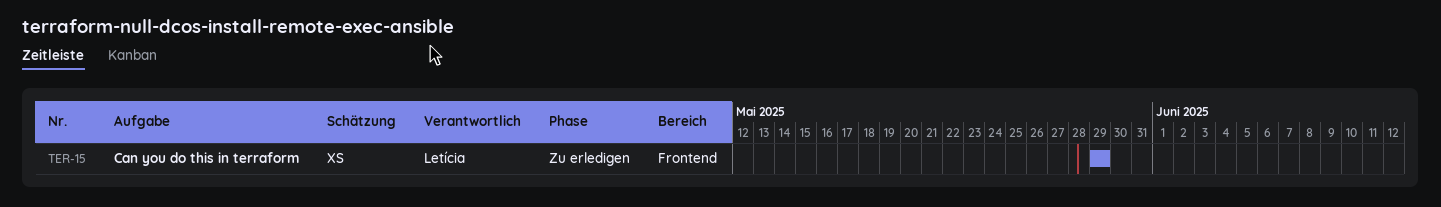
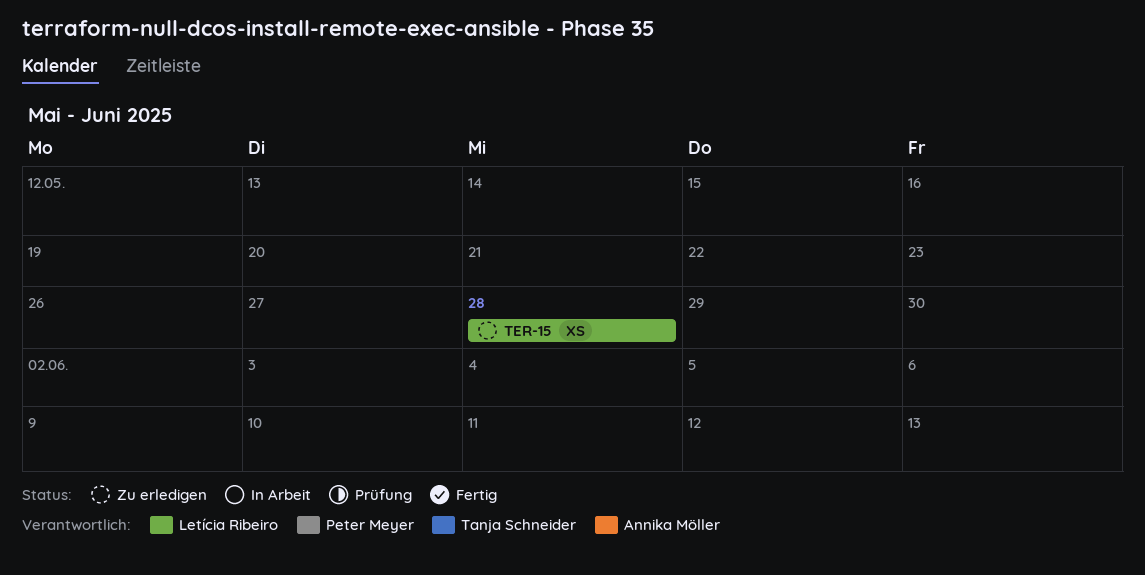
TER-15, start: May 29 -> May 28
TER-15, due: May 29 -> May 28

